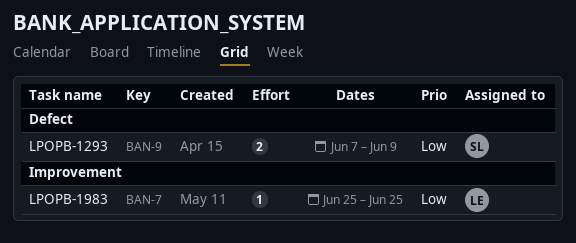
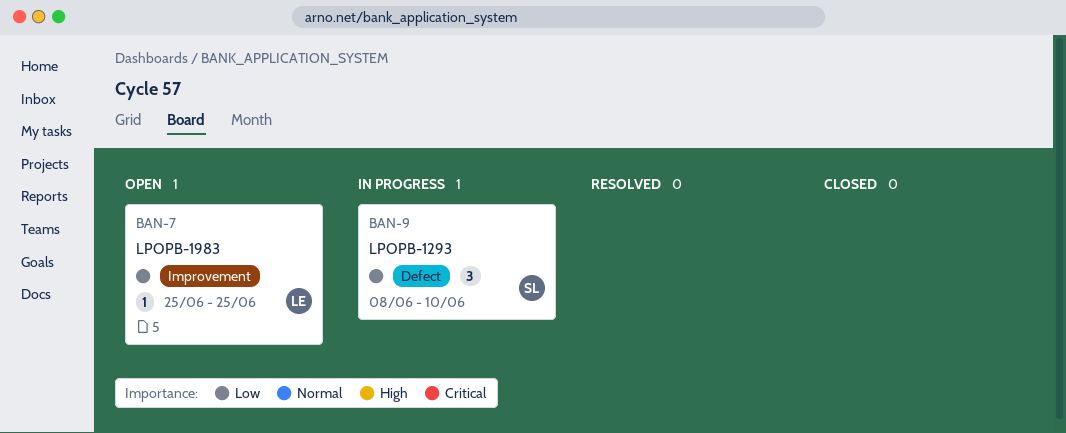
BAN-9, estimate: 2 -> 3
BAN-9, start: Jun 7 -> Jun 8
BAN-9, due: Jun 9 -> Jun 10

